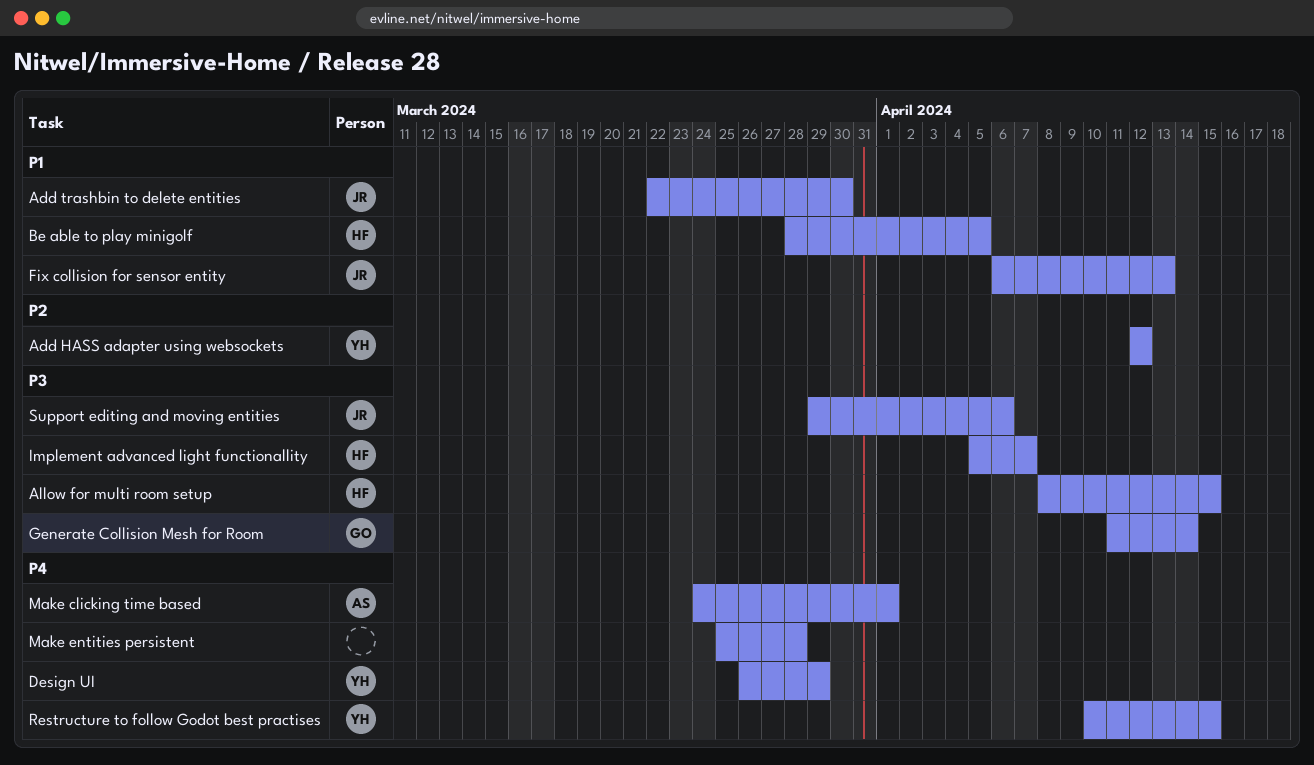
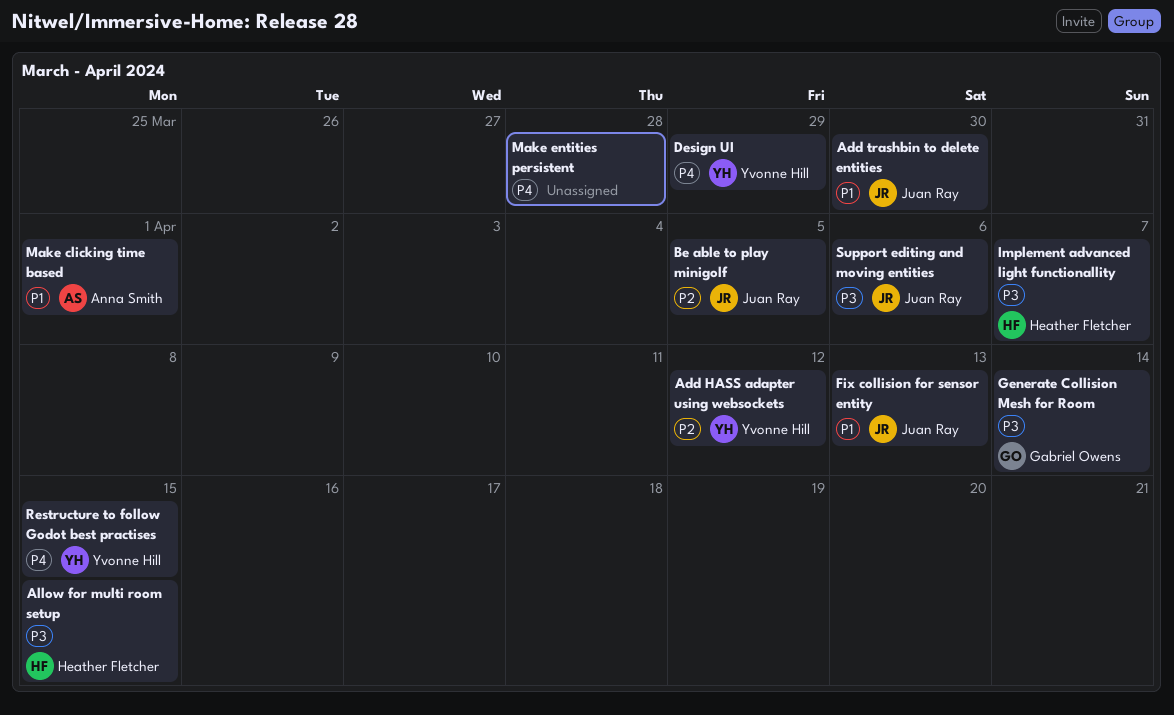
Be able to play minigolf, owner: Heather Fletcher -> Juan Ray
Be able to play minigolf, priority: P1 -> P2
Make clicking time based, priority: P4 -> P1

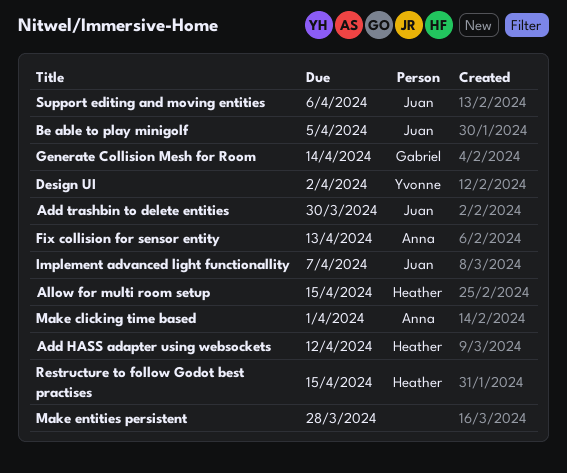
Add HASS adapter using websockets, owner: Yvonne Hill -> Heather Fletcher
Design UI, due: Mar 29 -> Apr 2
Fix collision for sensor entity, owner: Juan Ray -> Anna Smith
Implement advanced light functionallity, owner: Heather Fletcher -> Juan Ray
Restructure to follow Godot best practises, owner: Yvonne Hill -> Heather Fletcher

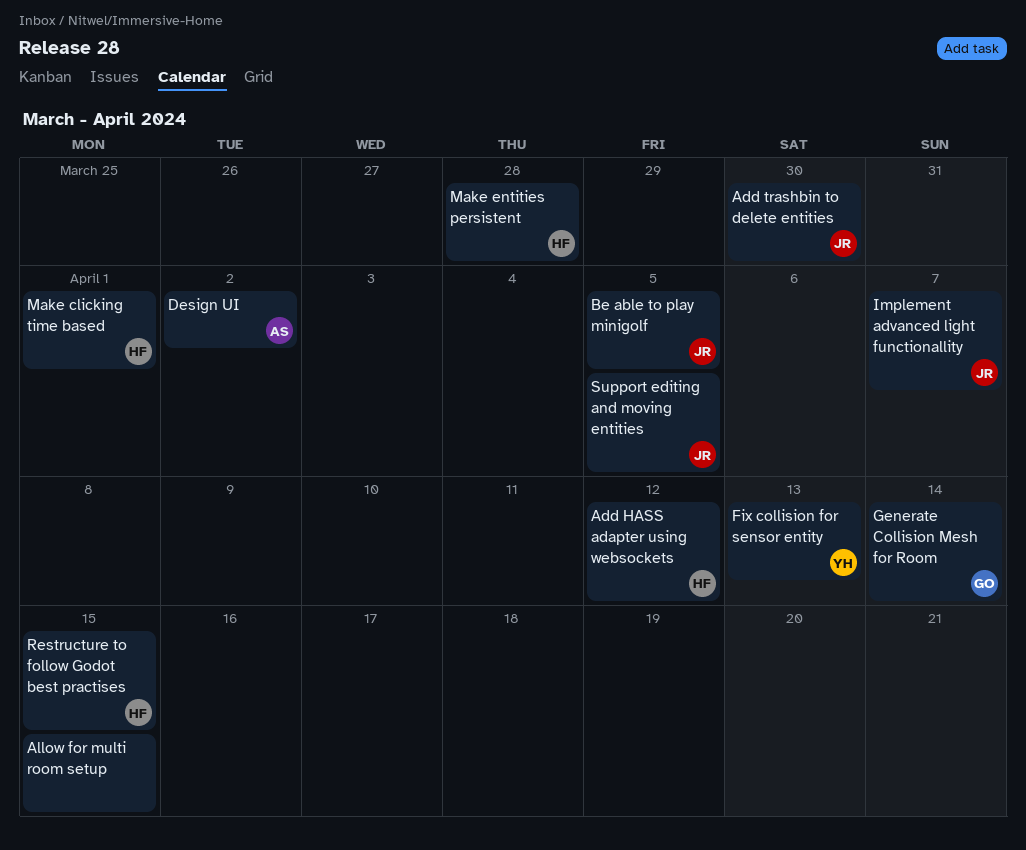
Allow for multi room setup, owner: Heather -> none
Design UI, owner: Yvonne -> Anna
Fix collision for sensor entity, owner: Anna -> Yvonne
Make clicking time based, owner: Anna -> Heather
Make entities persistent, owner: none -> Heather
Support editing and moving entities, due: Apr 6 -> Apr 5

